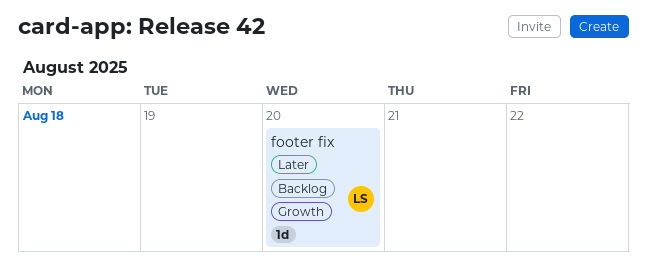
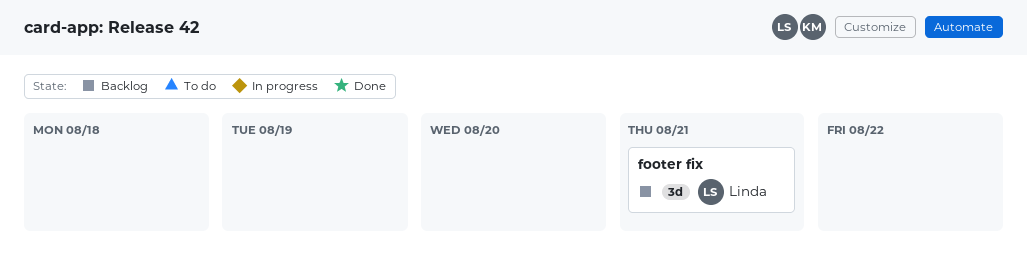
footer fix, estimate: 1d -> 3d
footer fix, due: Aug 20 -> Aug 21

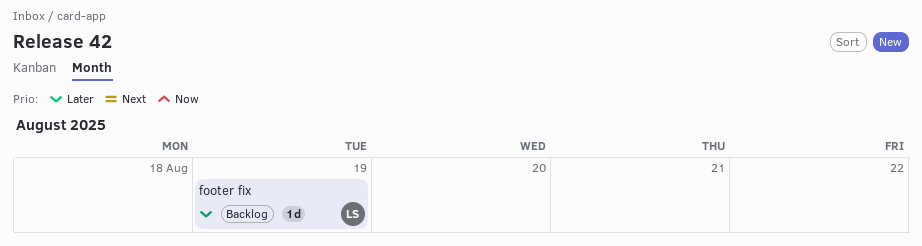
footer fix, estimate: 3d -> 1d
footer fix, due: Aug 21 -> Aug 19

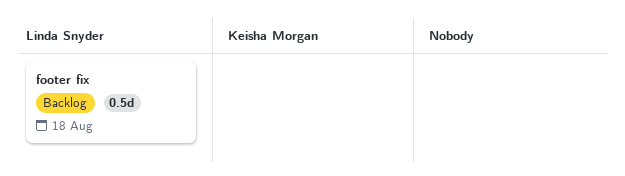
footer fix, estimate: 1d -> 0.5d
footer fix, due: Aug 19 -> Aug 18

